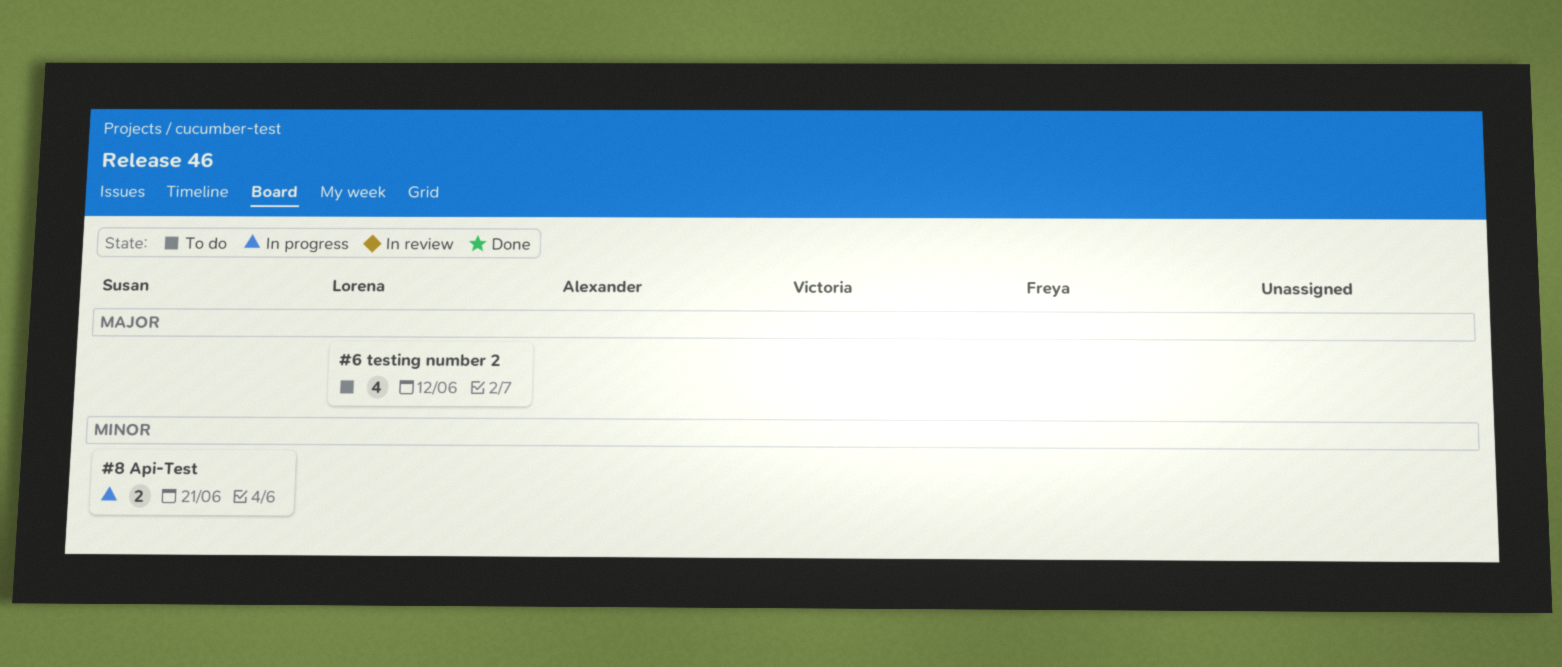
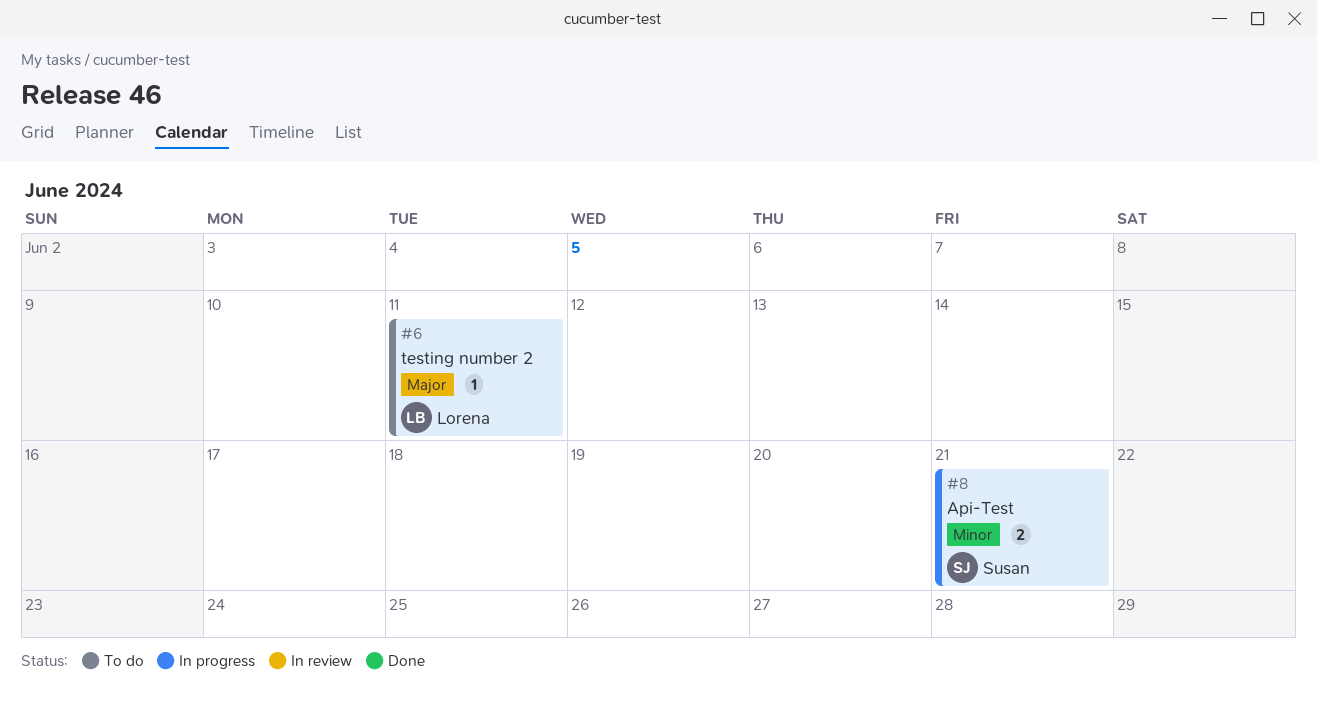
#6, estimate: 4 -> 1
#6, due: Jun 12 -> Jun 11

